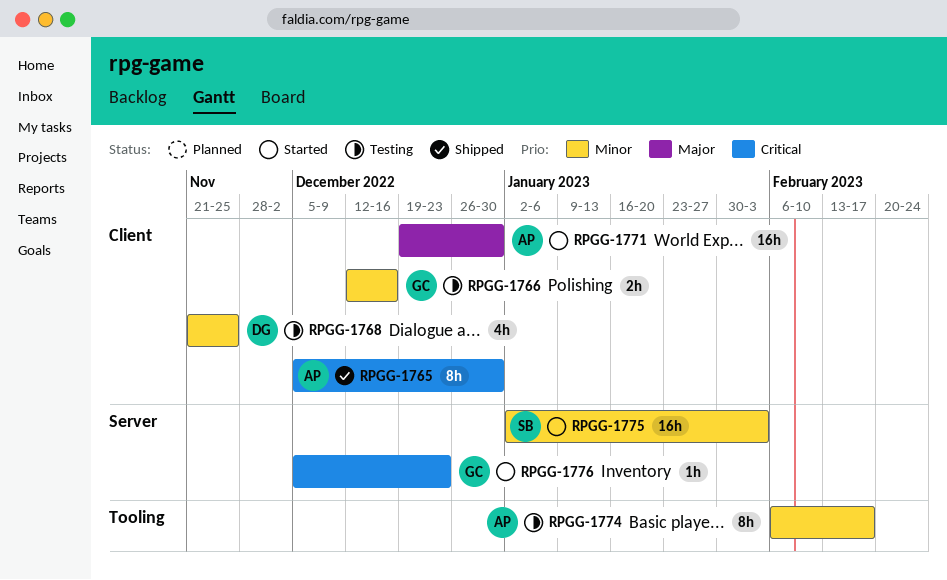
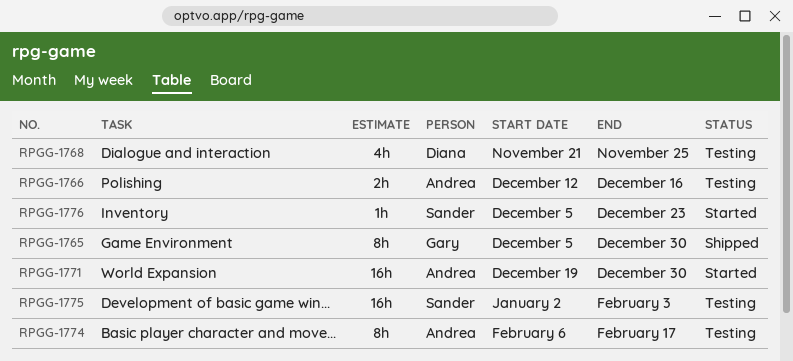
RPGG-1765, owner: Andrea -> Gary
RPGG-1766, owner: Gary -> Andrea
RPGG-1775, status: Started -> Testing
RPGG-1776, owner: Gary -> Sander

